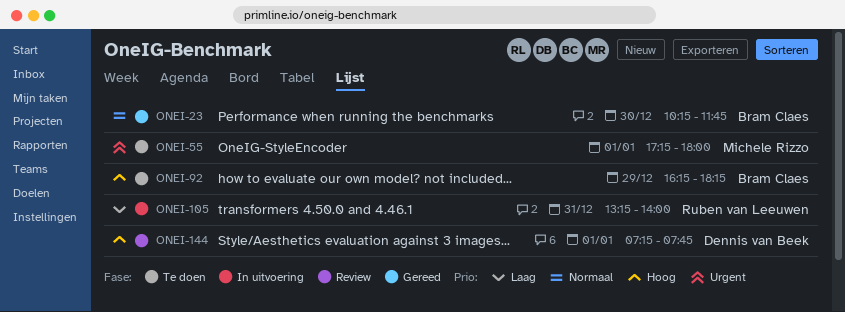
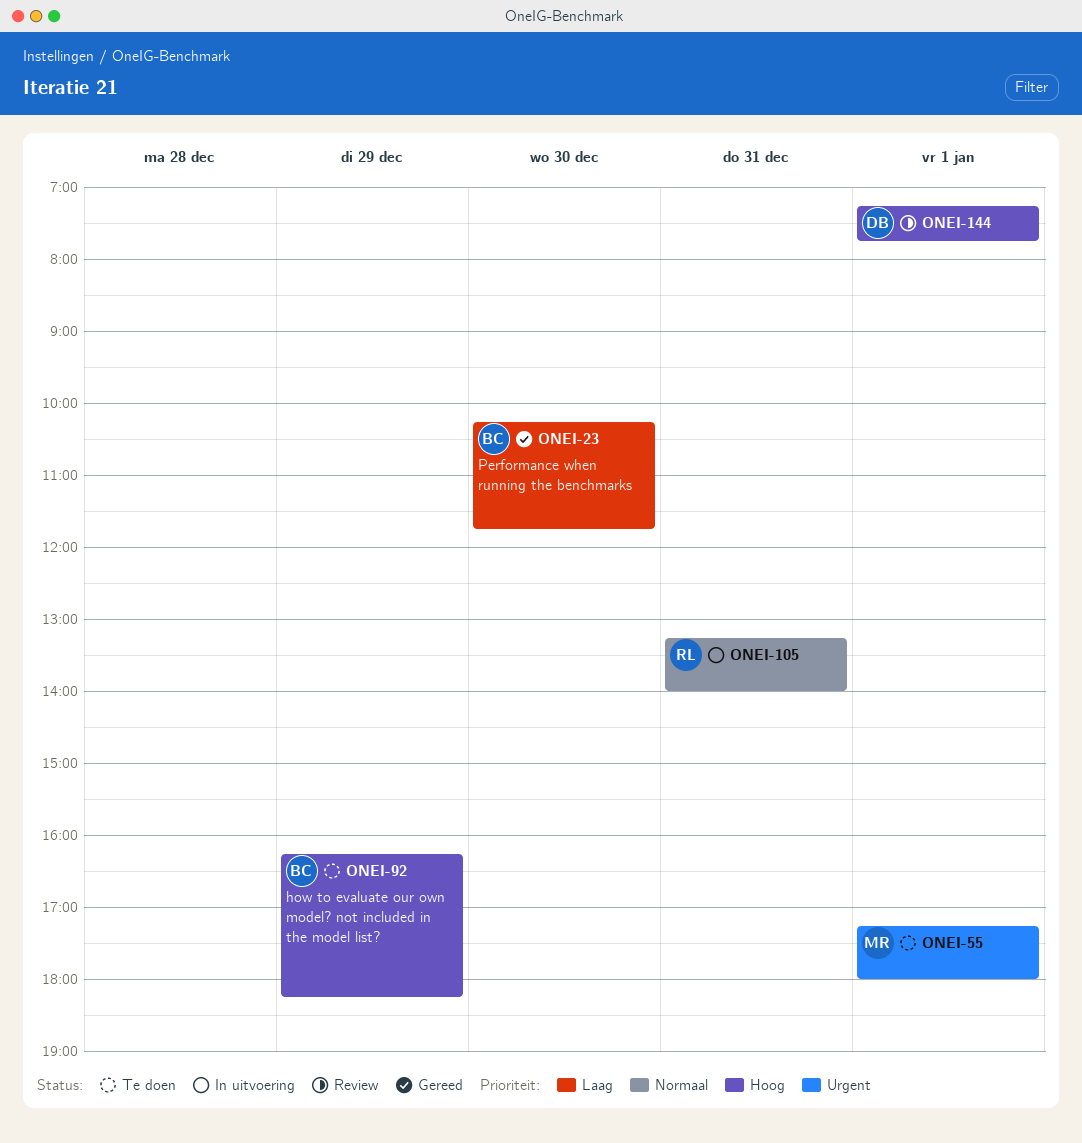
ONEI-23, priority: Normaal -> Laag
ONEI-105, priority: Laag -> Normaal

